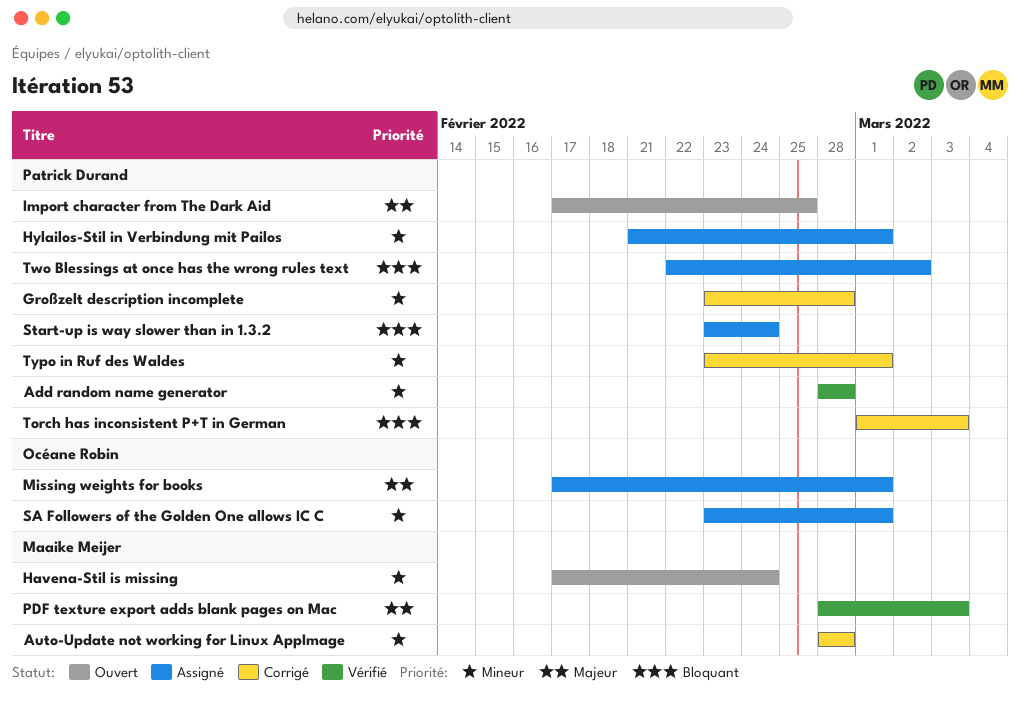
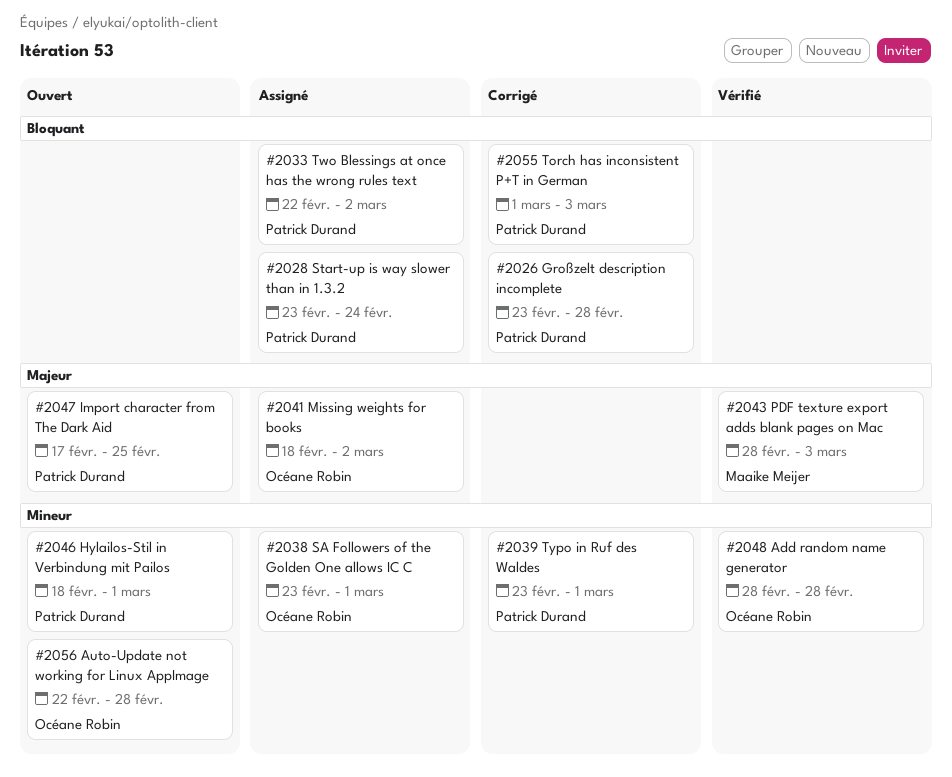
Add random name generator, owner: Patrick Durand -> Océane Robin
Auto-Update not working for Linux AppImage, status: Corrigé -> Ouvert
Auto-Update not working for Linux AppImage, owner: Maaike Meijer -> Océane Robin
Auto-Update not working for Linux AppImage, start: Feb 28 -> Feb 22
Großzelt description incomplete, priority: Mineur -> Bloquant
Havena-Stil is missing: present -> none
Hylailos-Stil in Verbindung mit Pailos, status: Assigné -> Ouvert
Hylailos-Stil in Verbindung mit Pailos, start: Feb 21 -> Feb 18
Missing weights for books, start: Feb 17 -> Feb 18
Missing weights for books, due: Mar 1 -> Mar 2

